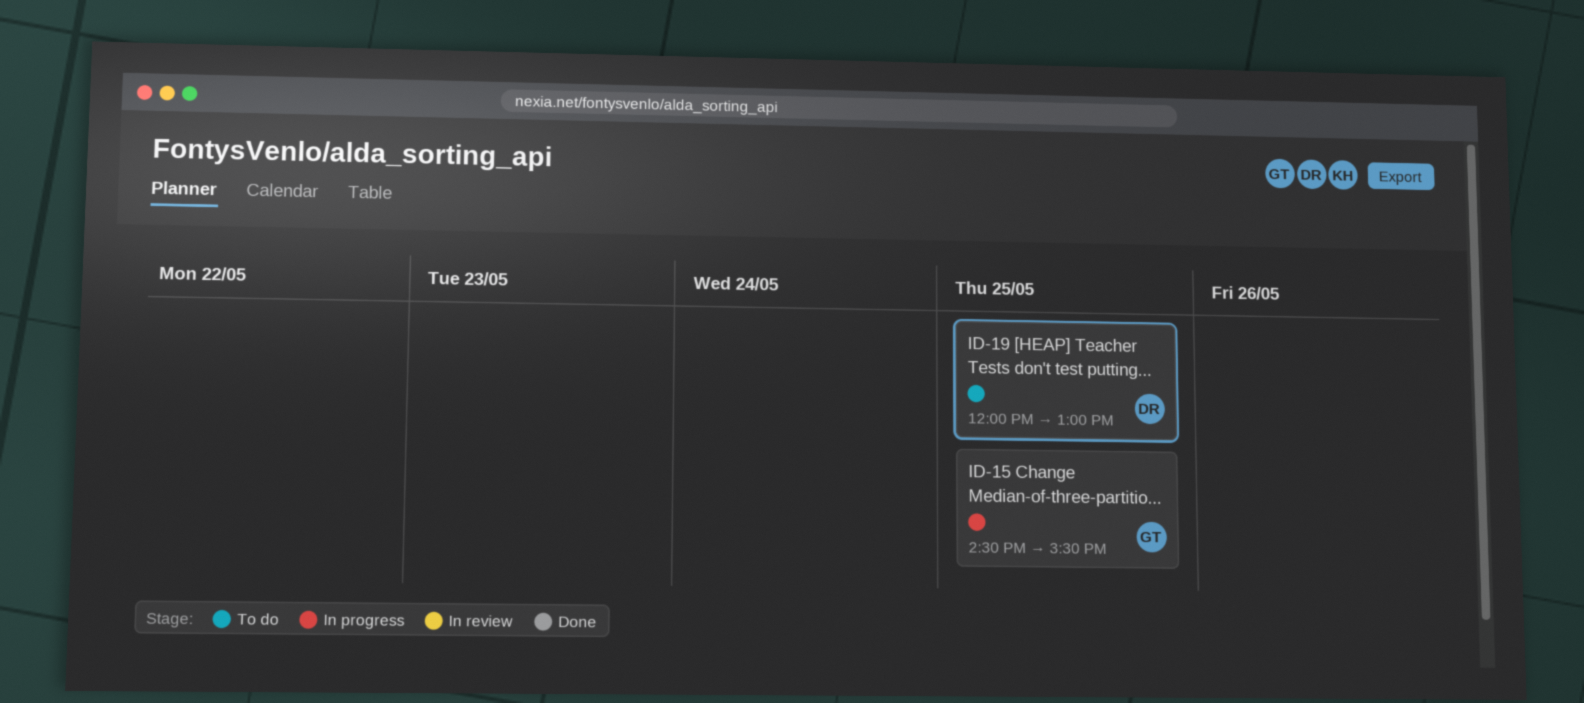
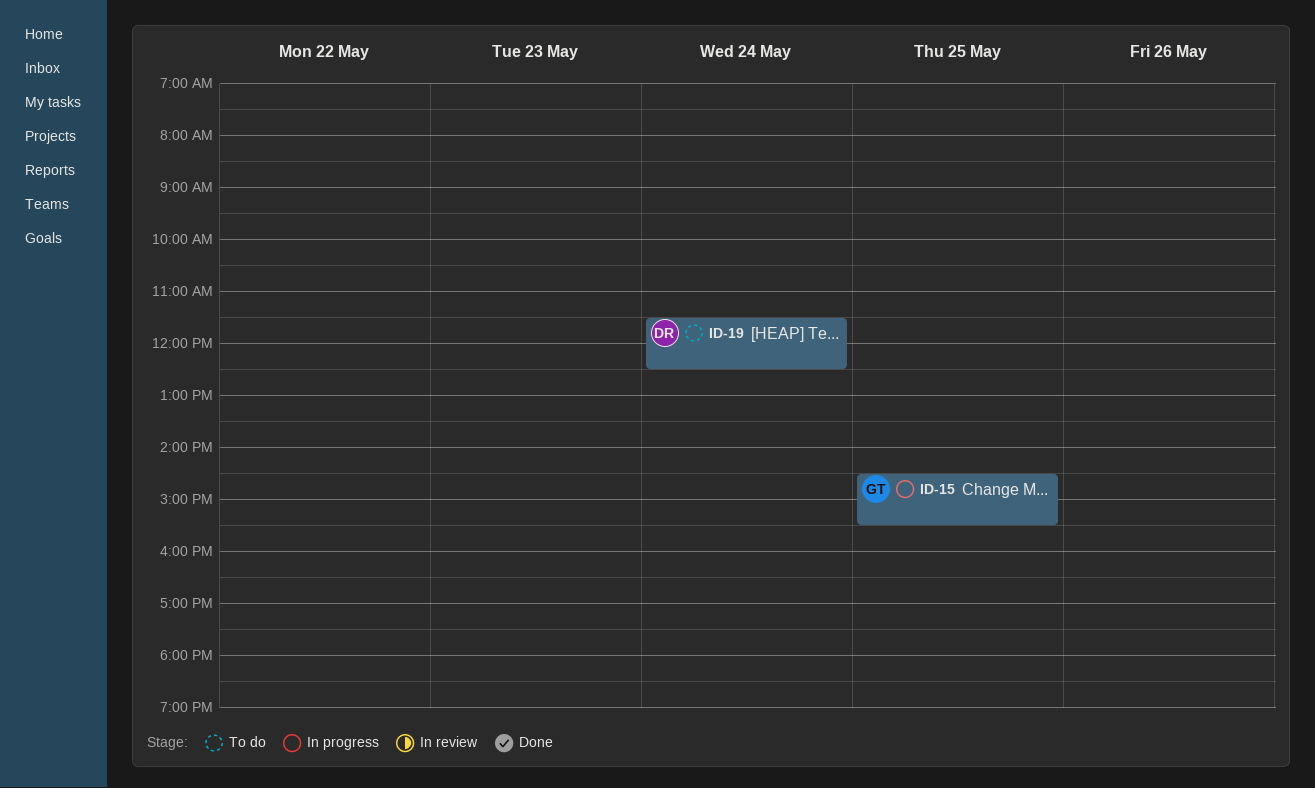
ID-19, day: May 25 -> May 24
ID-19, begins: 12:00 -> 11:30
ID-19, ends: 13:00 -> 12:30

